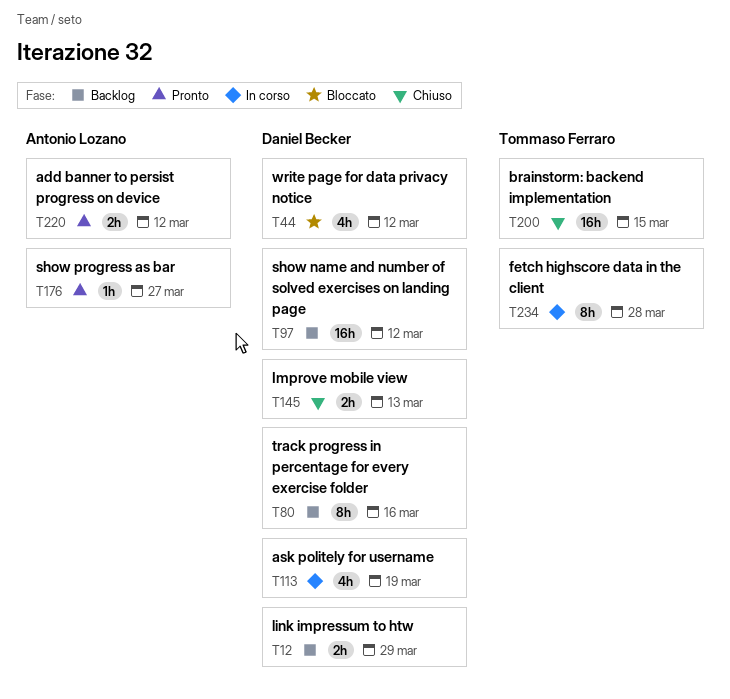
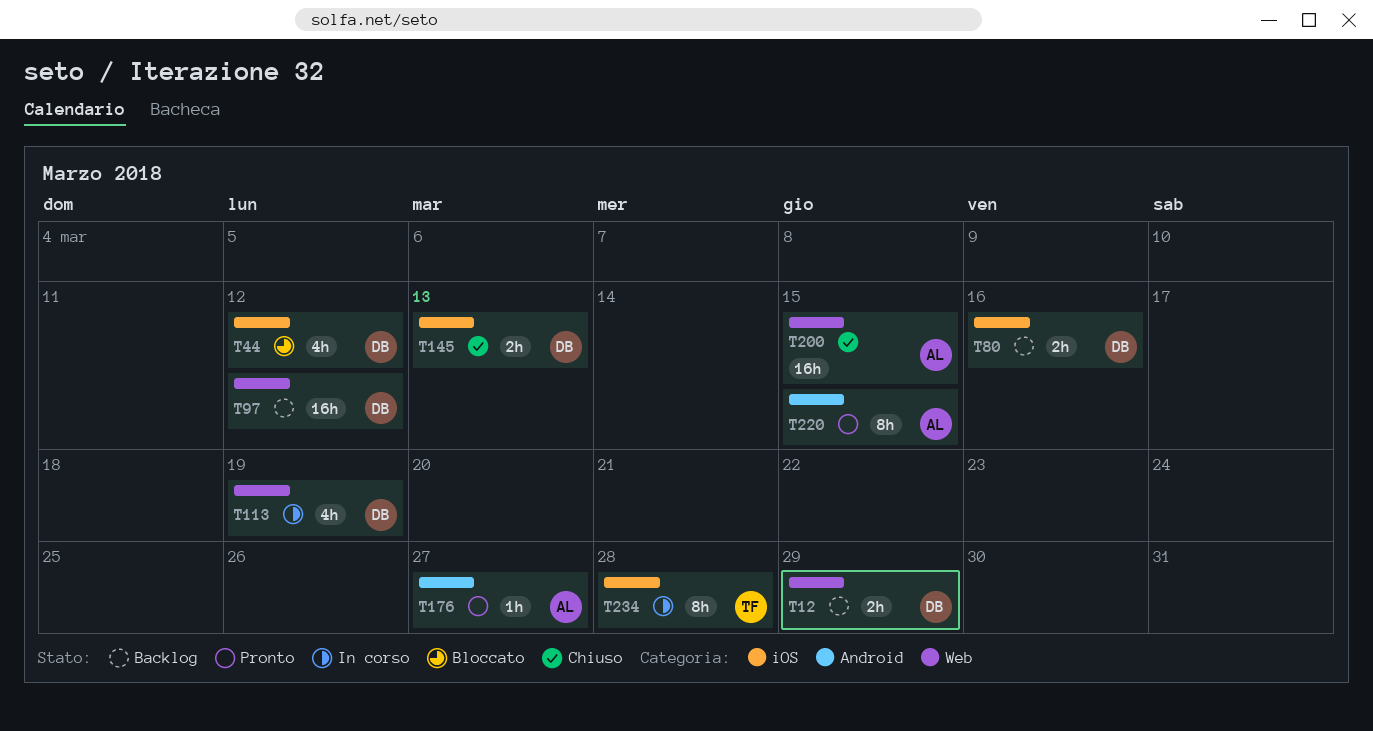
T80, estimate: 8h -> 2h
T200, owner: Tommaso Ferraro -> Antonio Lozano
T220, estimate: 2h -> 8h
T220, due: Mar 12 -> Mar 15

